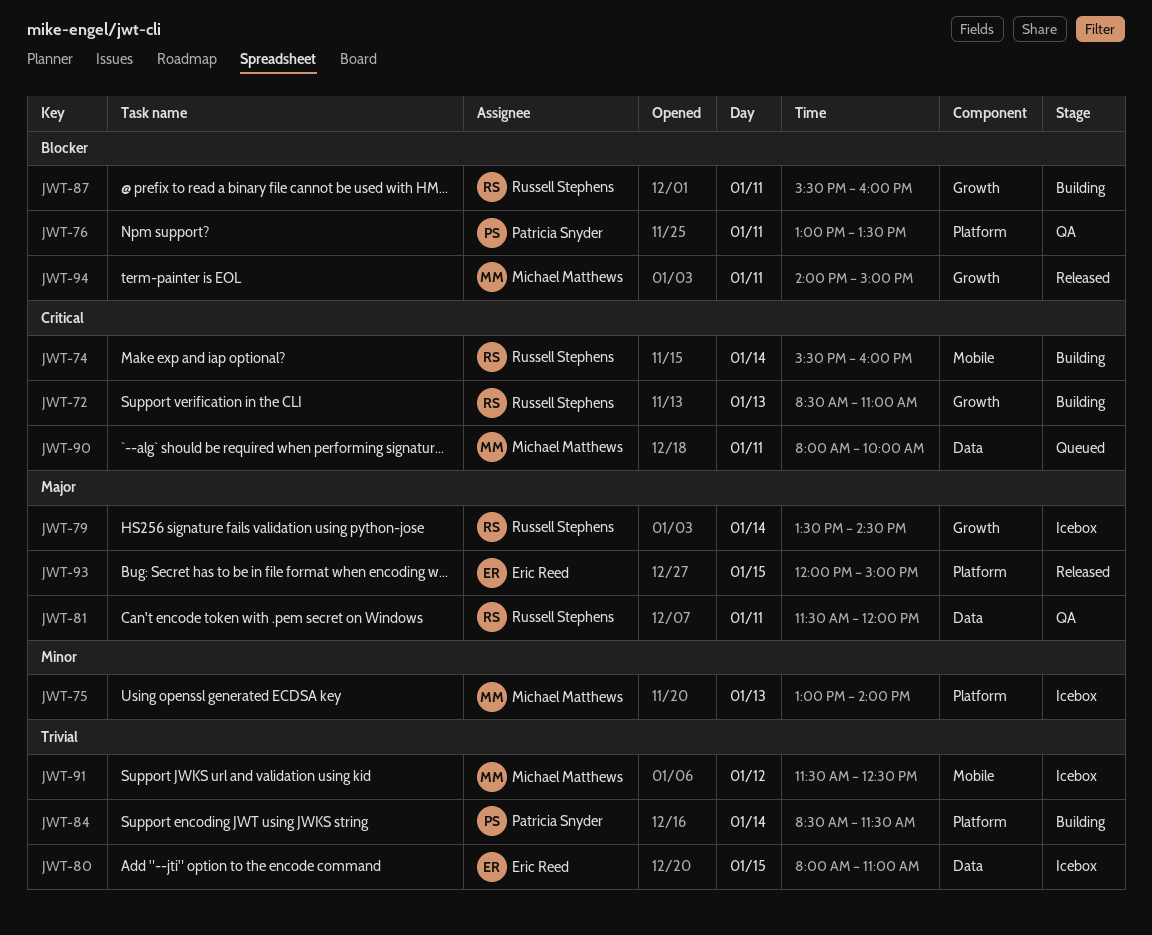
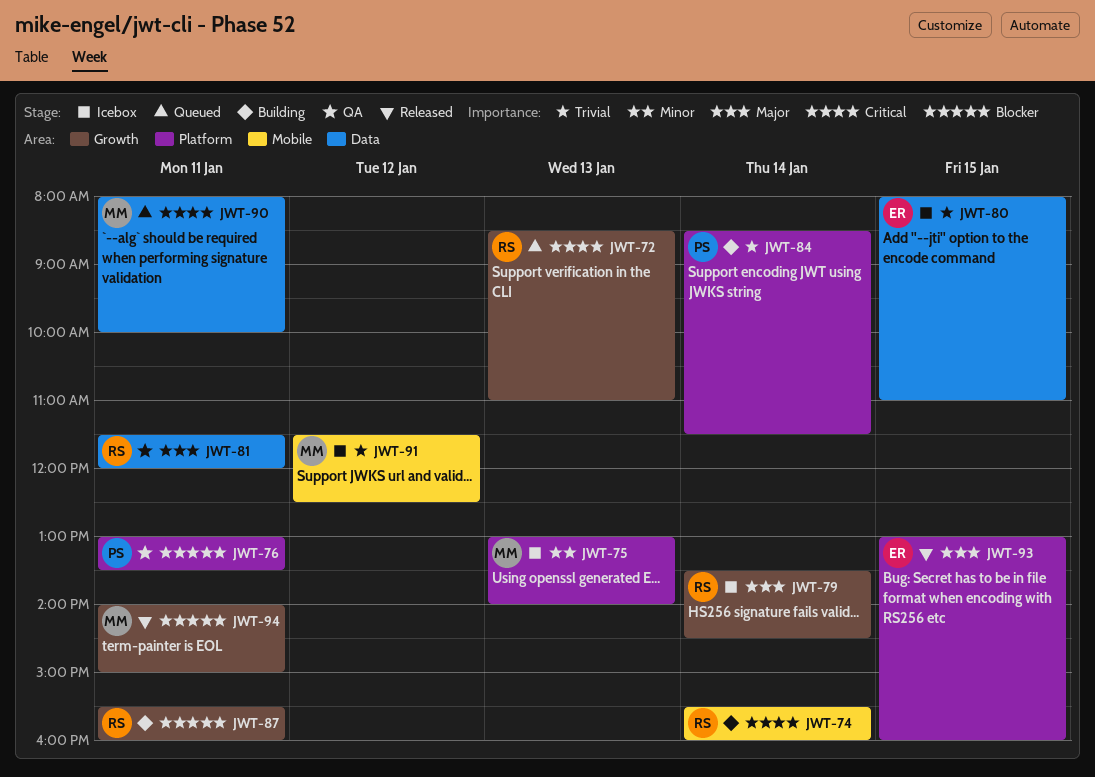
JWT-72, status: Building -> Queued
JWT-93, begins: 12:00 -> 13:00
JWT-93, ends: 15:00 -> 16:00

